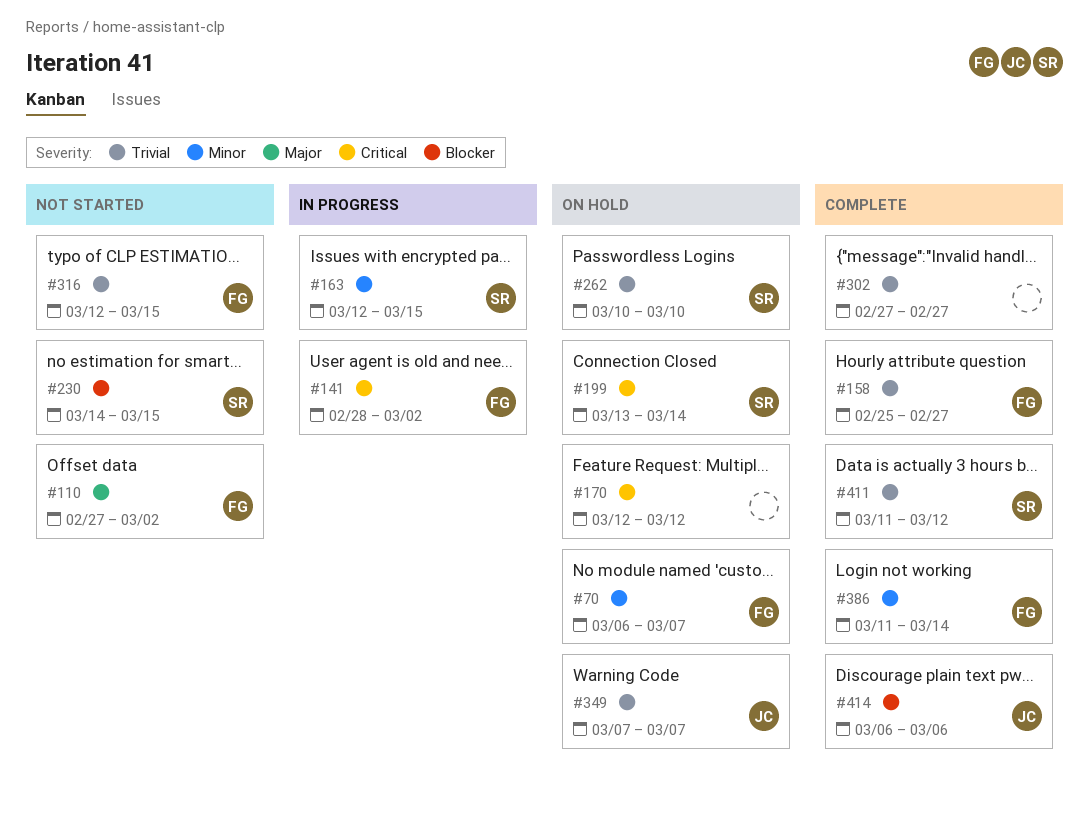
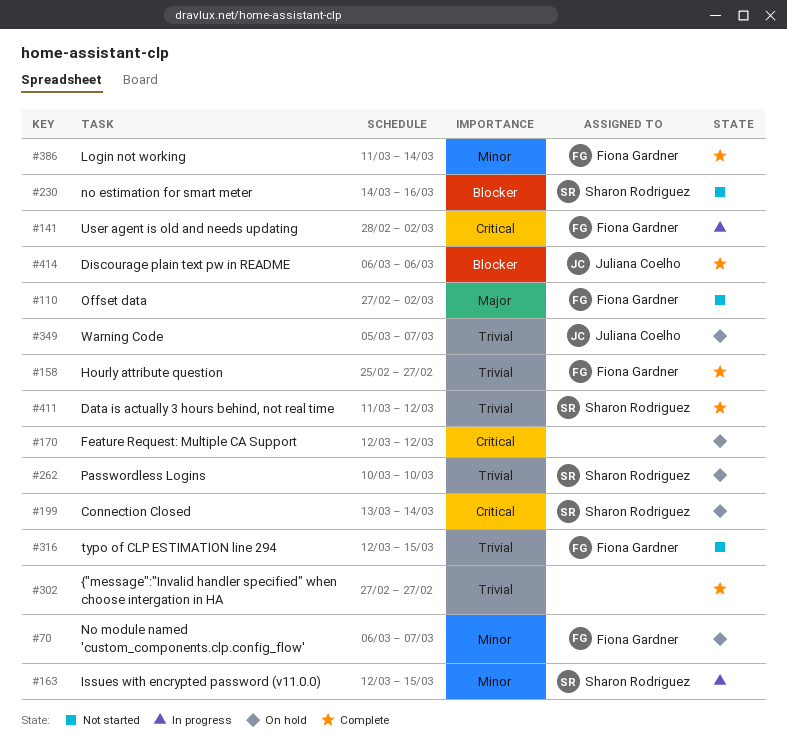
#230, due: Mar 15 -> Mar 16
#349, start: Mar 7 -> Mar 5

